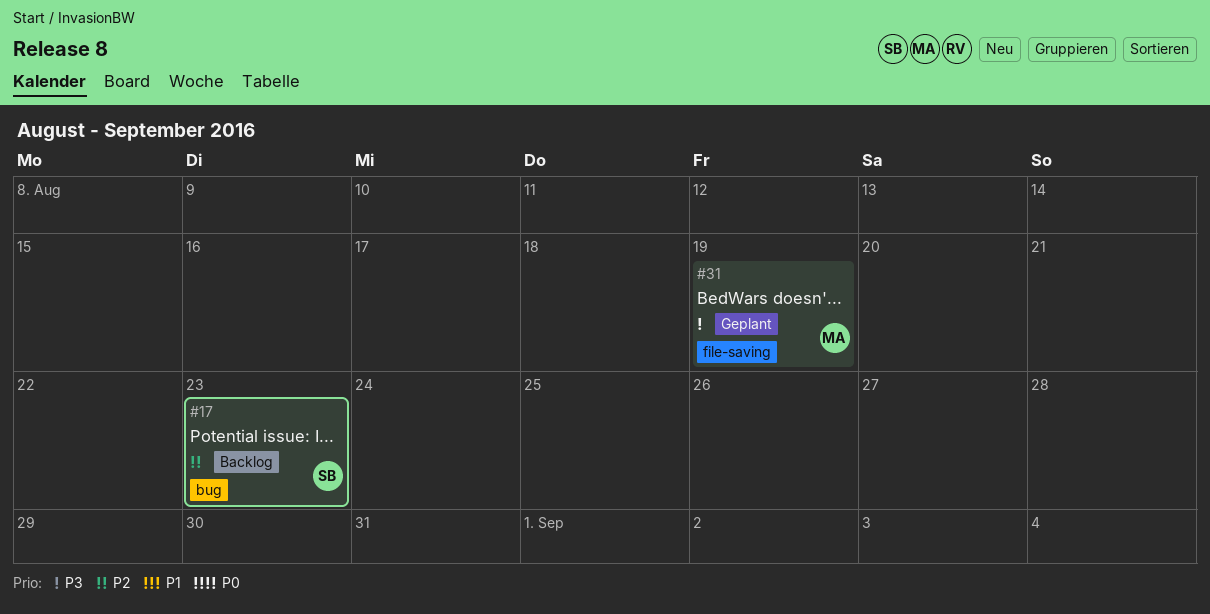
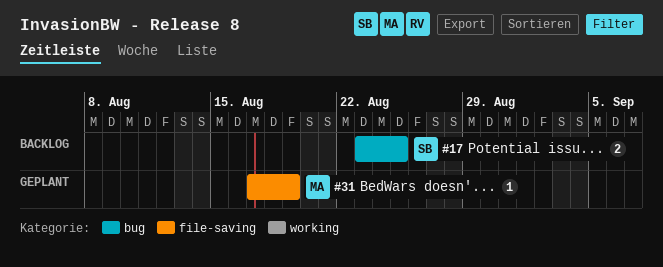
#17, due: Aug 23 -> Aug 25

